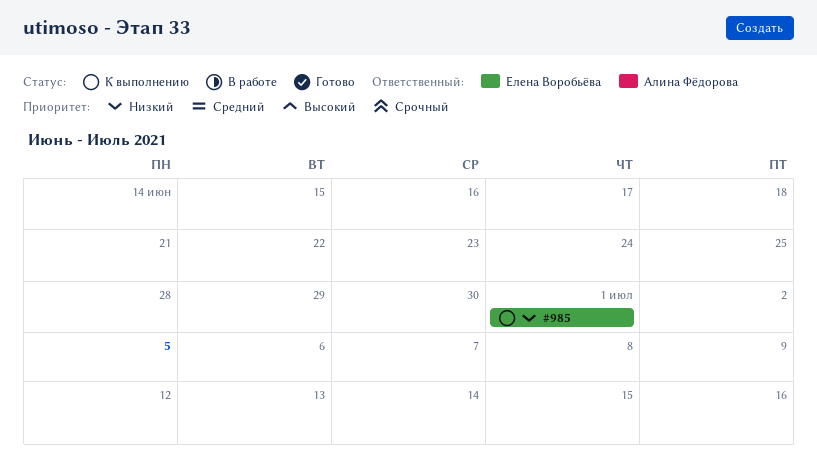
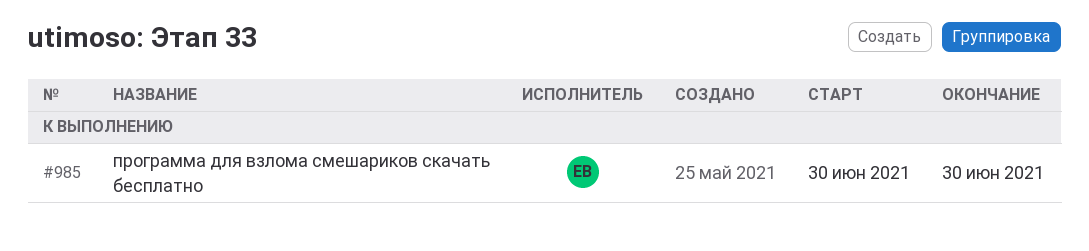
#985, start: Jul 1 -> Jun 30
#985, due: Jul 1 -> Jun 30

